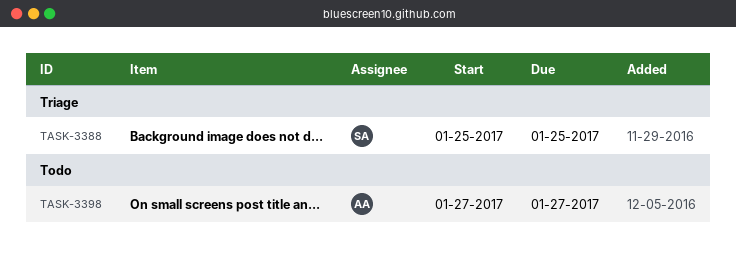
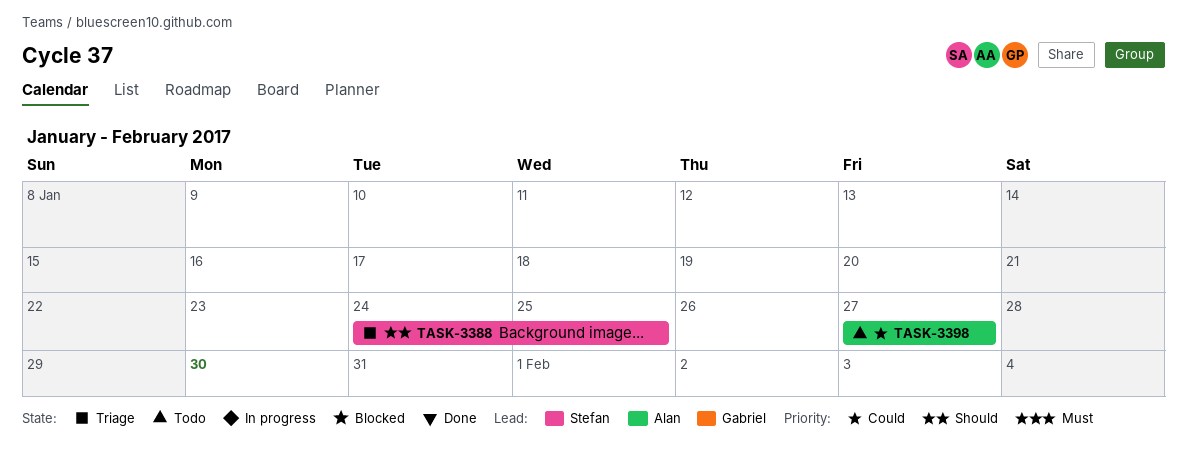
TASK-3388, start: Jan 25 -> Jan 24

